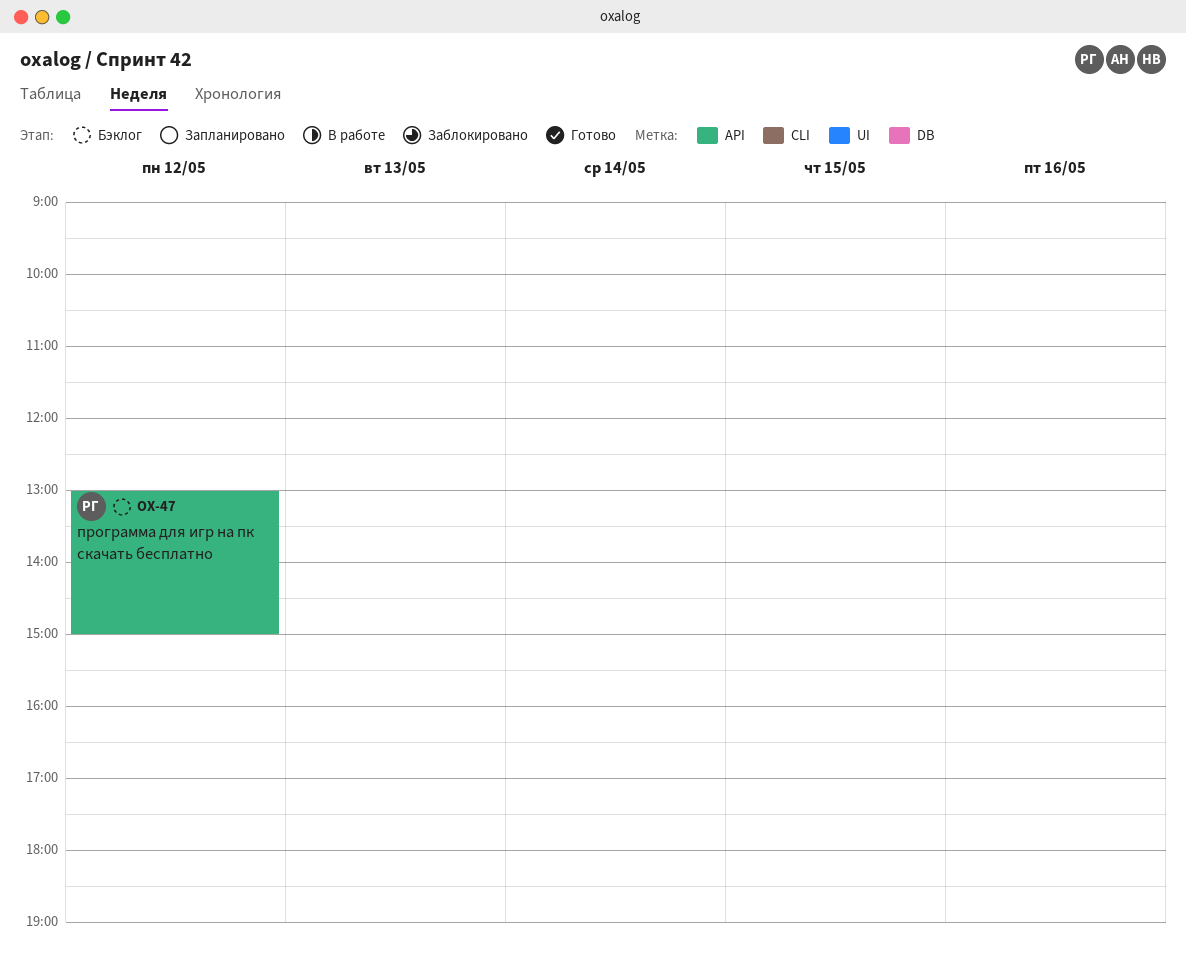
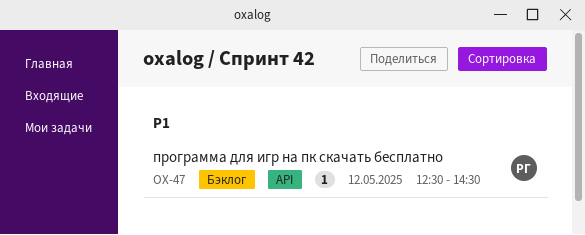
OX-47, begins: 13:00 -> 12:30
OX-47, ends: 15:00 -> 14:30

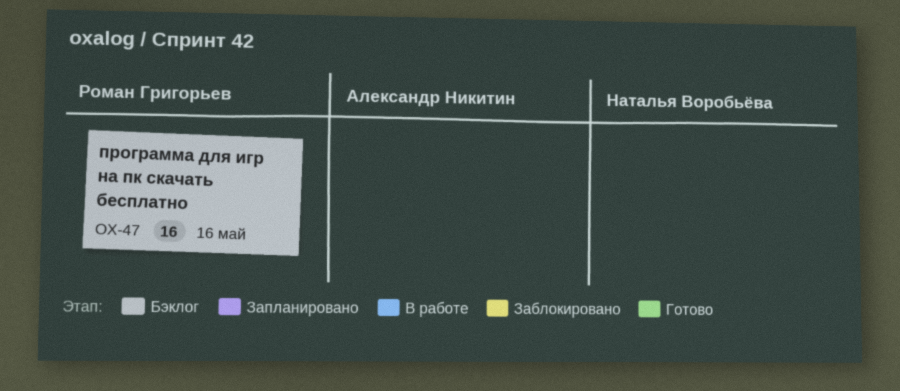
OX-47, estimate: 1 -> 16
OX-47, day: May 12 -> May 16

